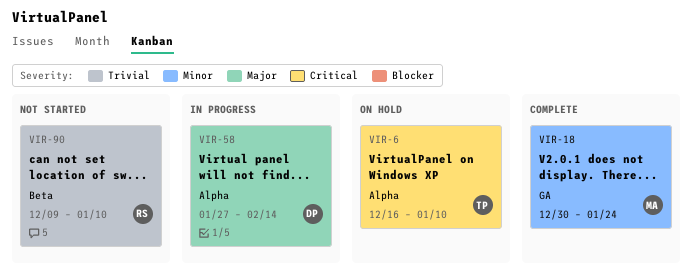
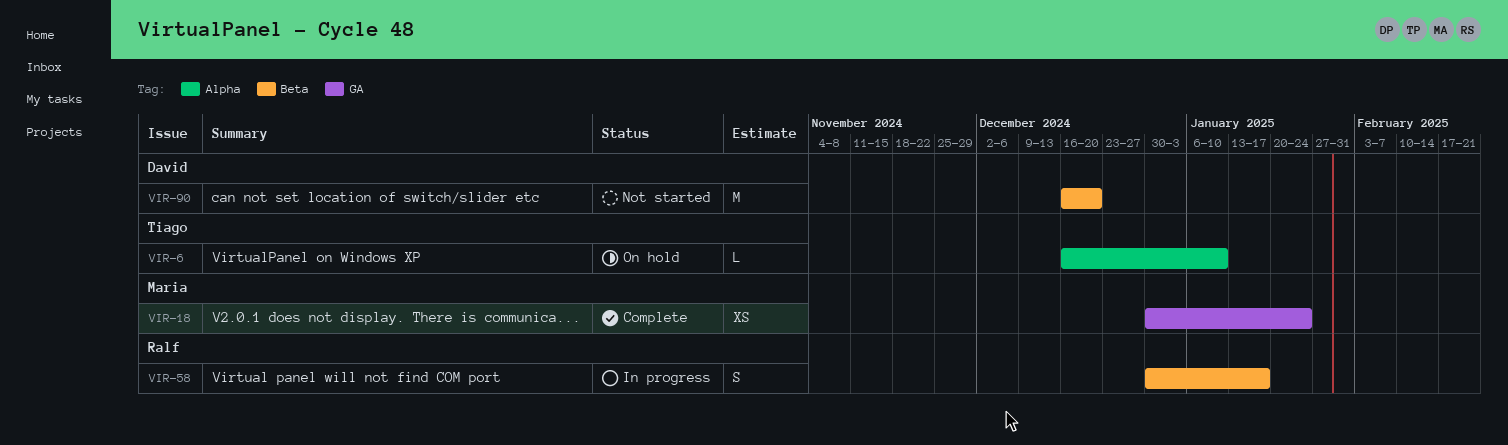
VIR-58, owner: David -> Ralf
VIR-58, label: Alpha -> Beta
VIR-58, start: Jan 27 -> Dec 30
VIR-58, due: Feb 14 -> Jan 17
VIR-90, owner: Ralf -> David
VIR-90, start: Dec 9 -> Dec 16
VIR-90, due: Jan 10 -> Dec 20

